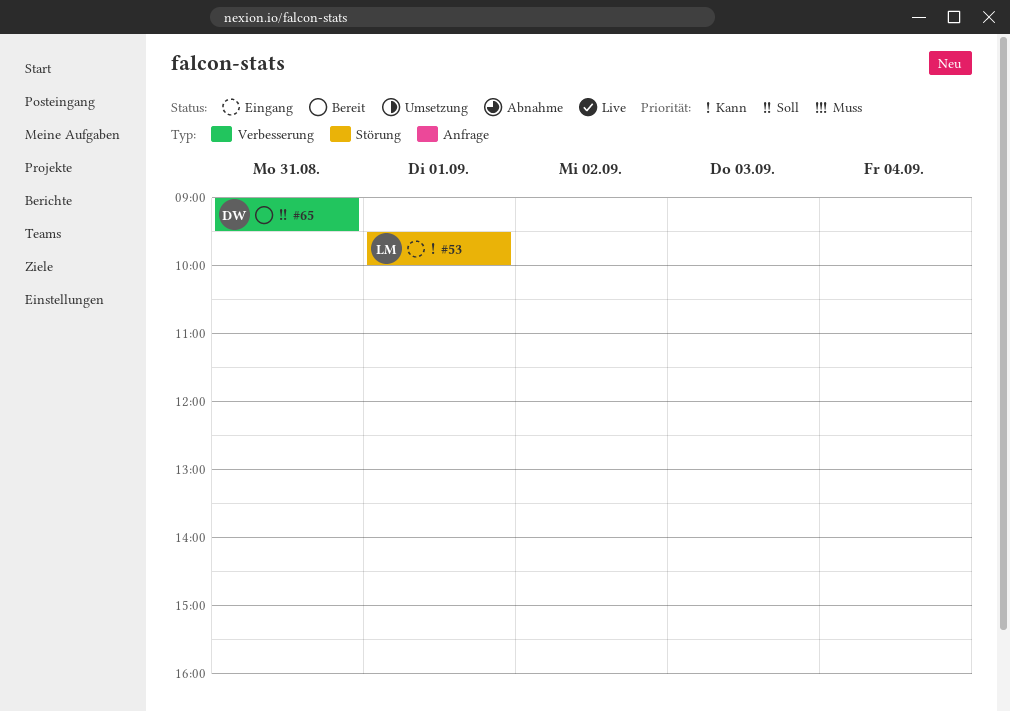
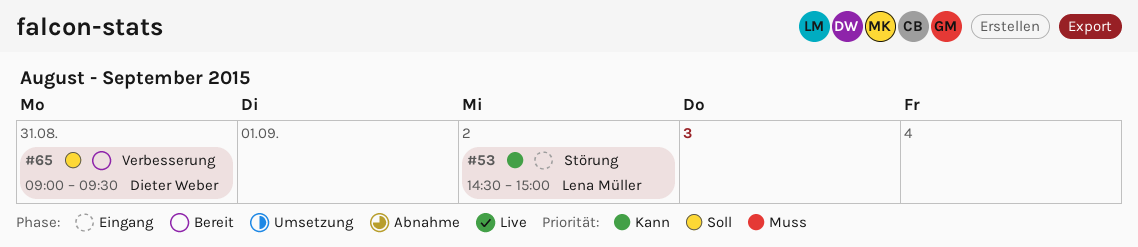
#53, day: Sep 1 -> Sep 2
#53, begins: 09:30 -> 14:30
#53, ends: 10:00 -> 15:00

